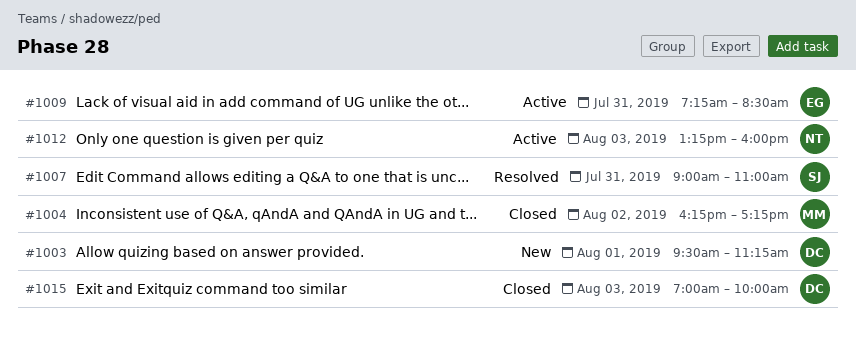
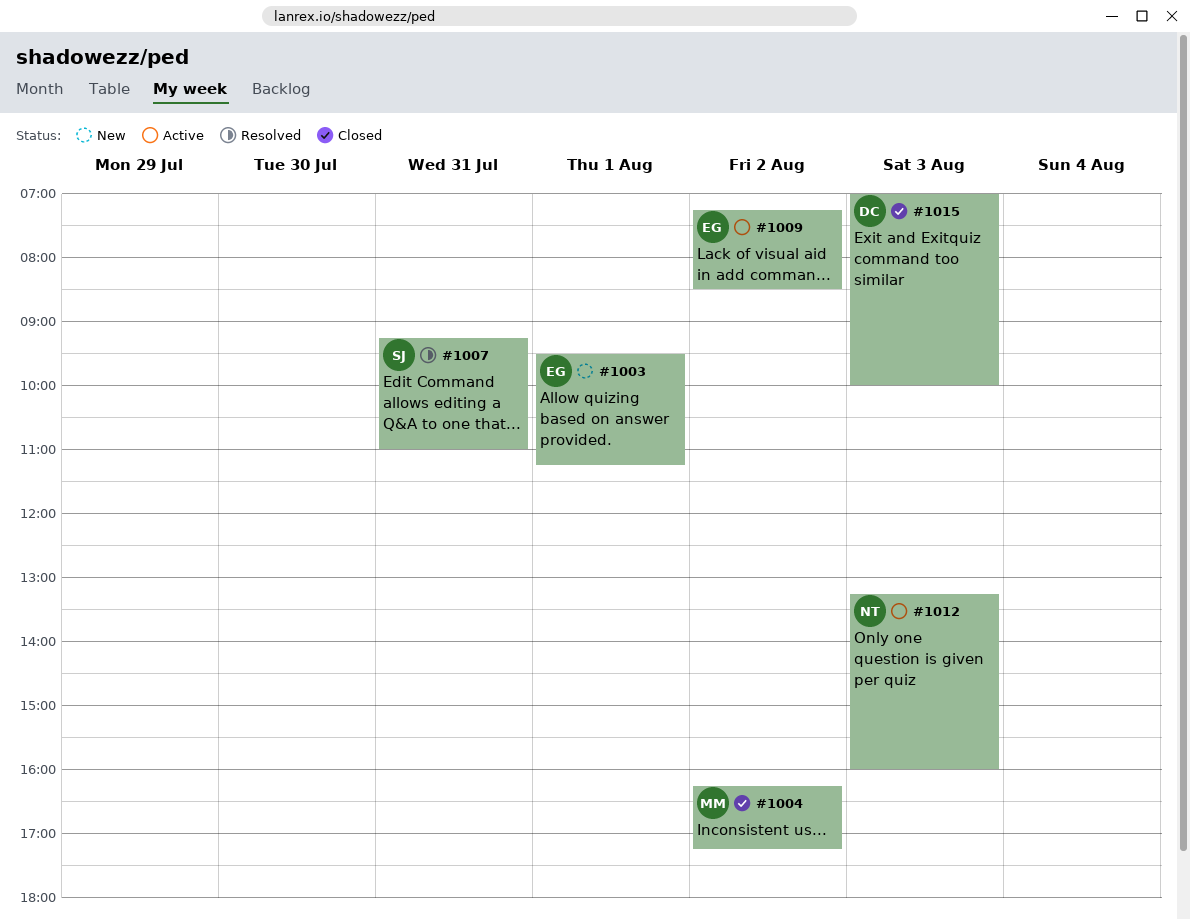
#1003, owner: DC -> EG
#1007, begins: 09:00 -> 09:15
#1009, day: Jul 31 -> Aug 2

